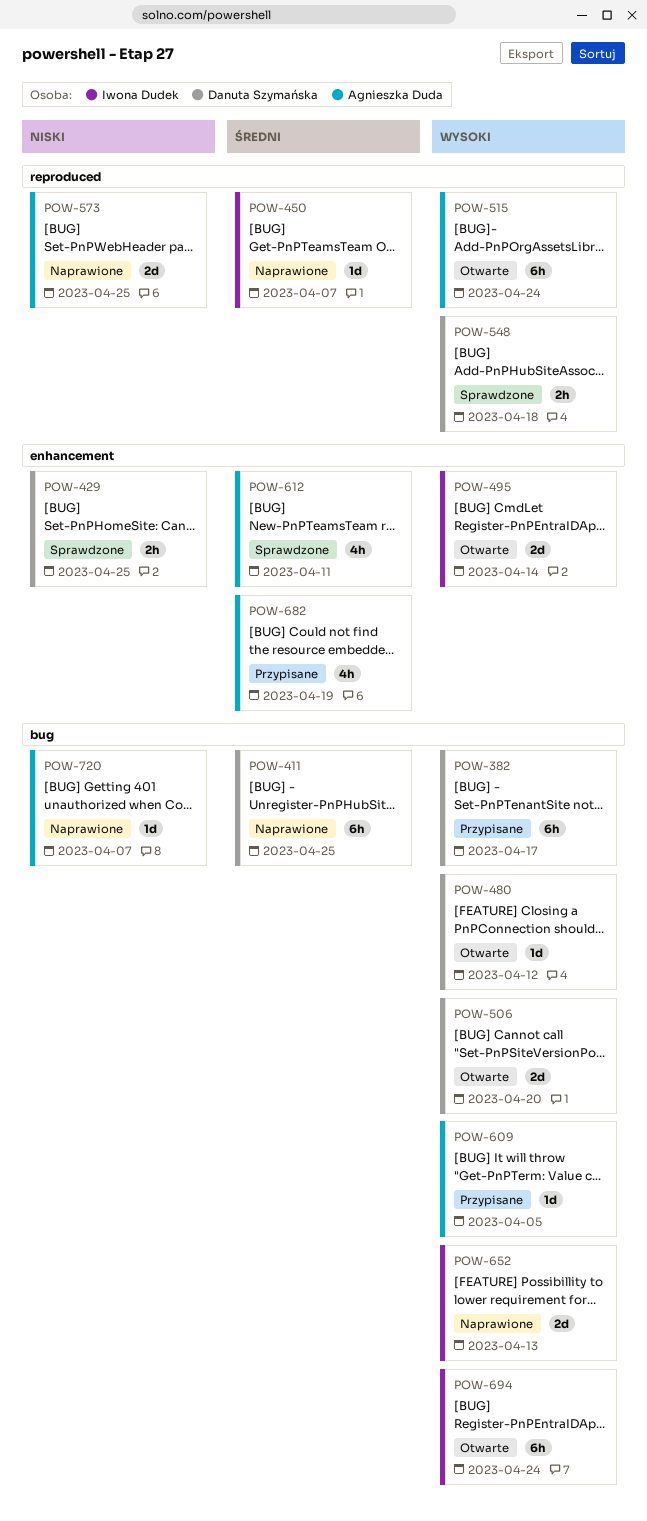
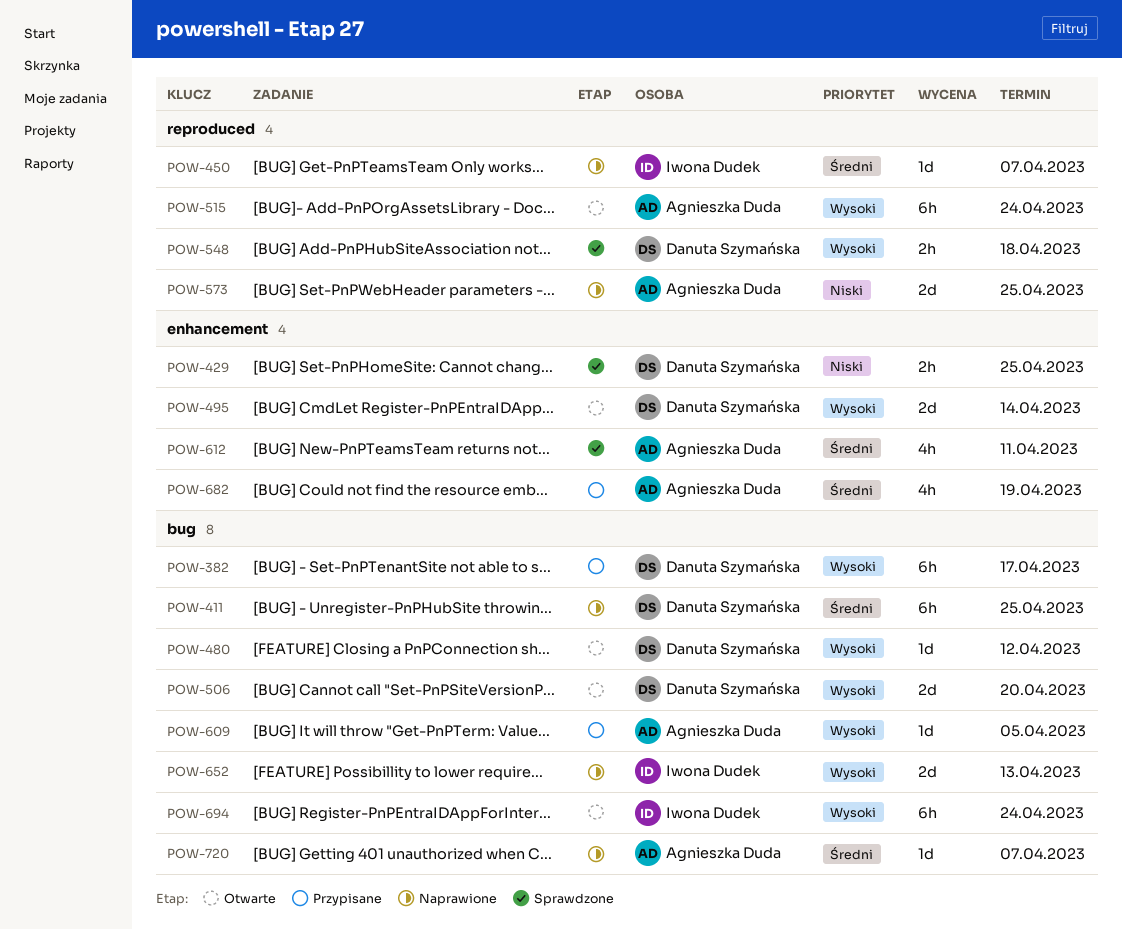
POW-495, owner: Iwona Dudek -> Danuta Szymańska
POW-720, priority: Niski -> Średni

